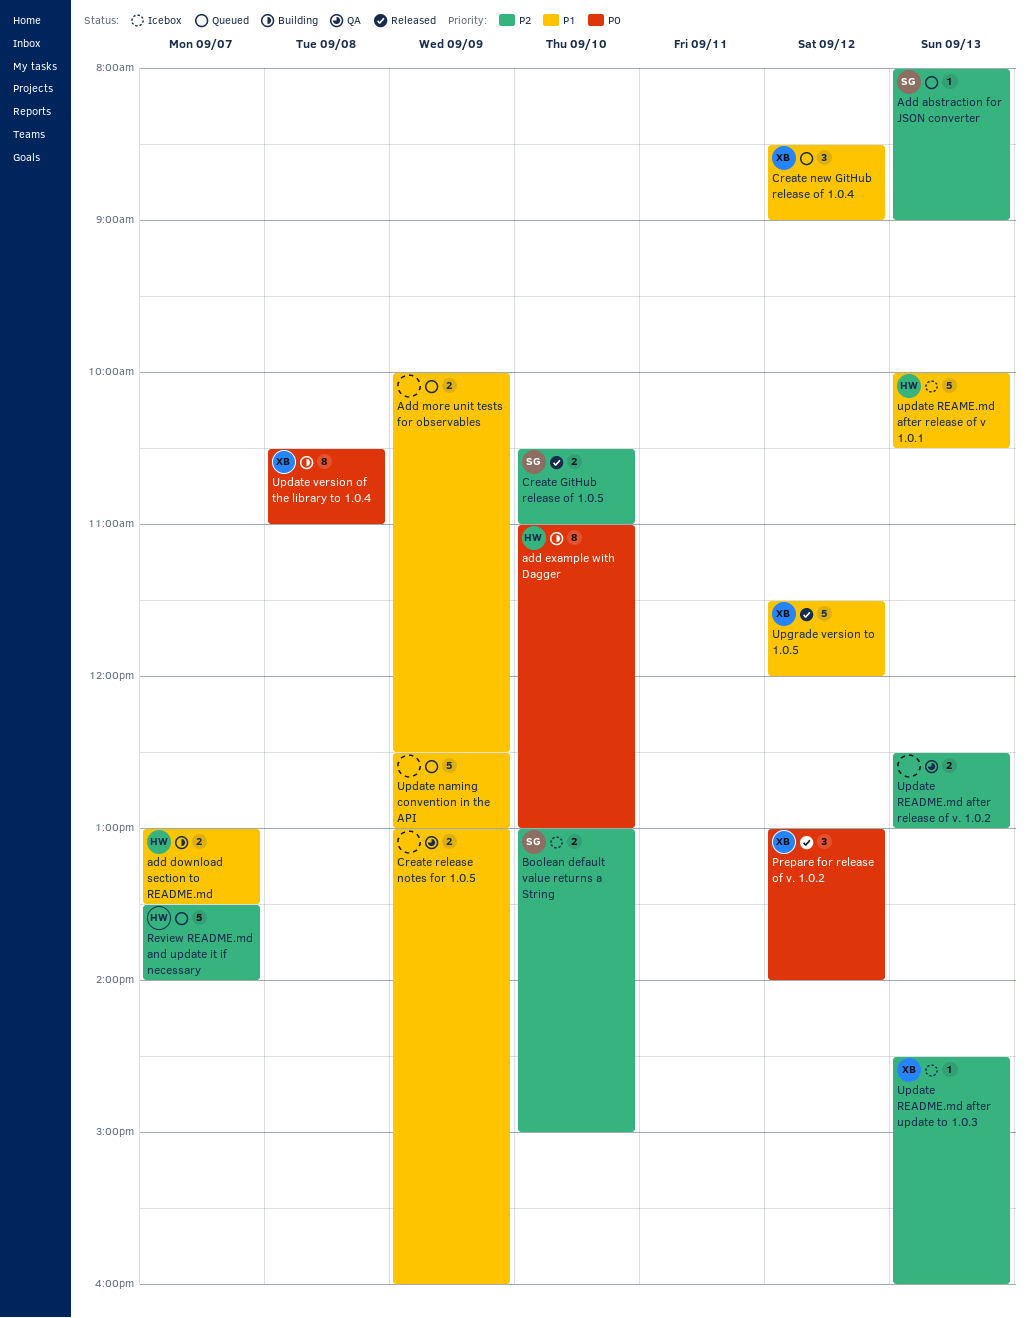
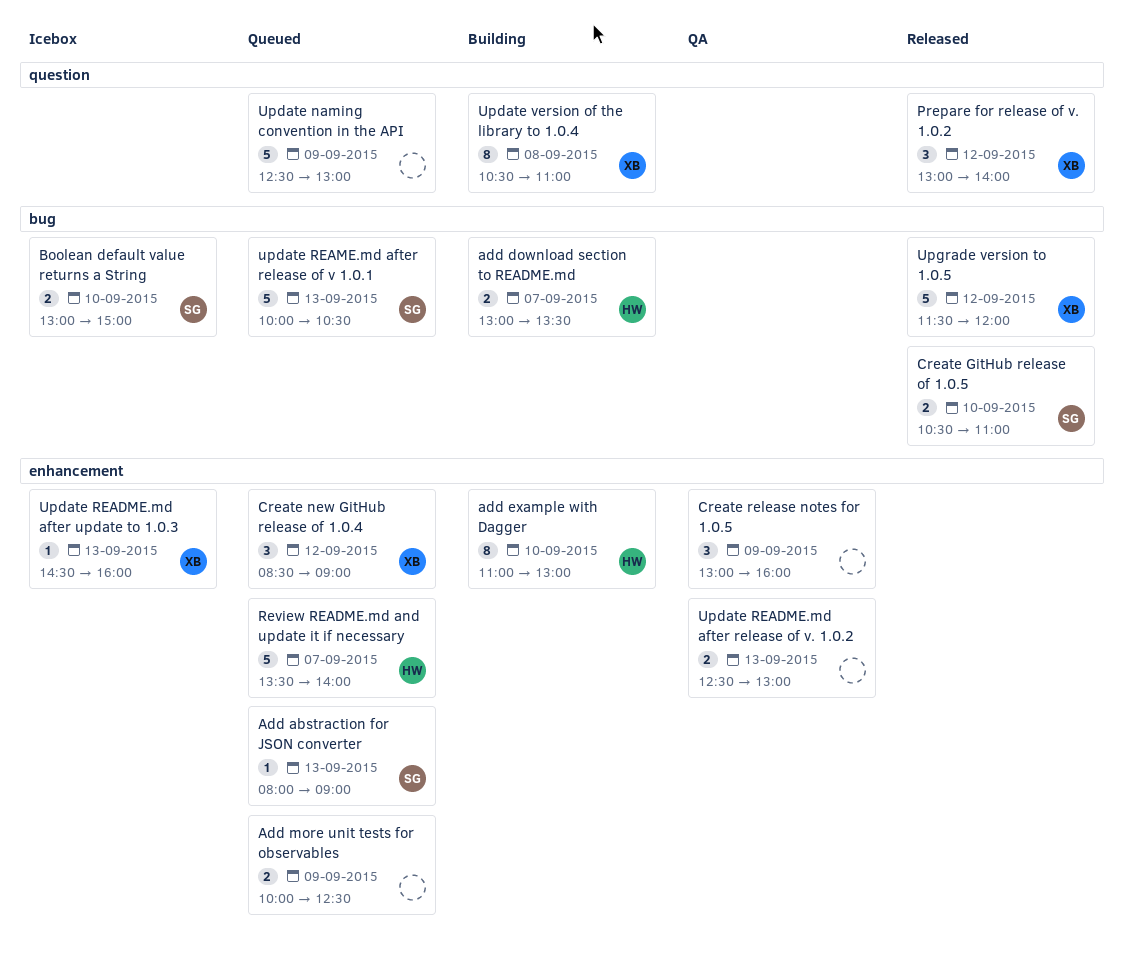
Create release notes for 1.0.5, estimate: 2 -> 3
update REAME.md after release of v 1.0.1, status: Icebox -> Queued
update REAME.md after release of v 1.0.1, owner: HW -> SG

